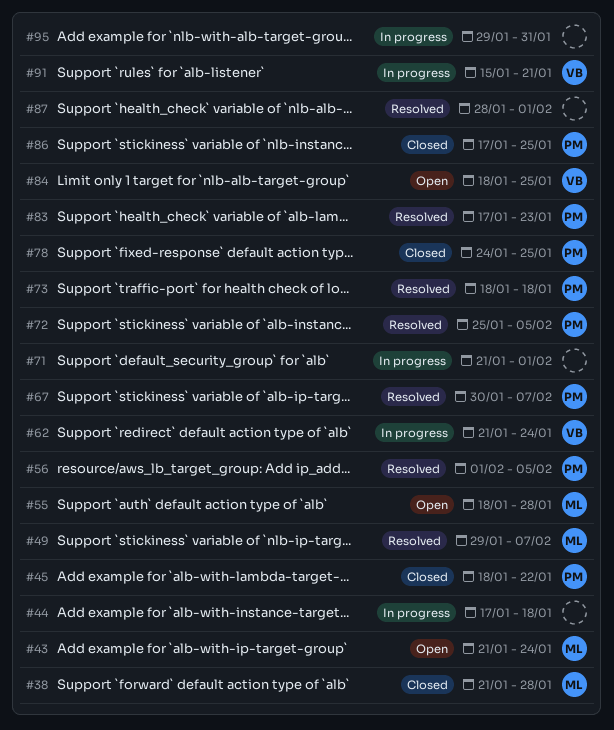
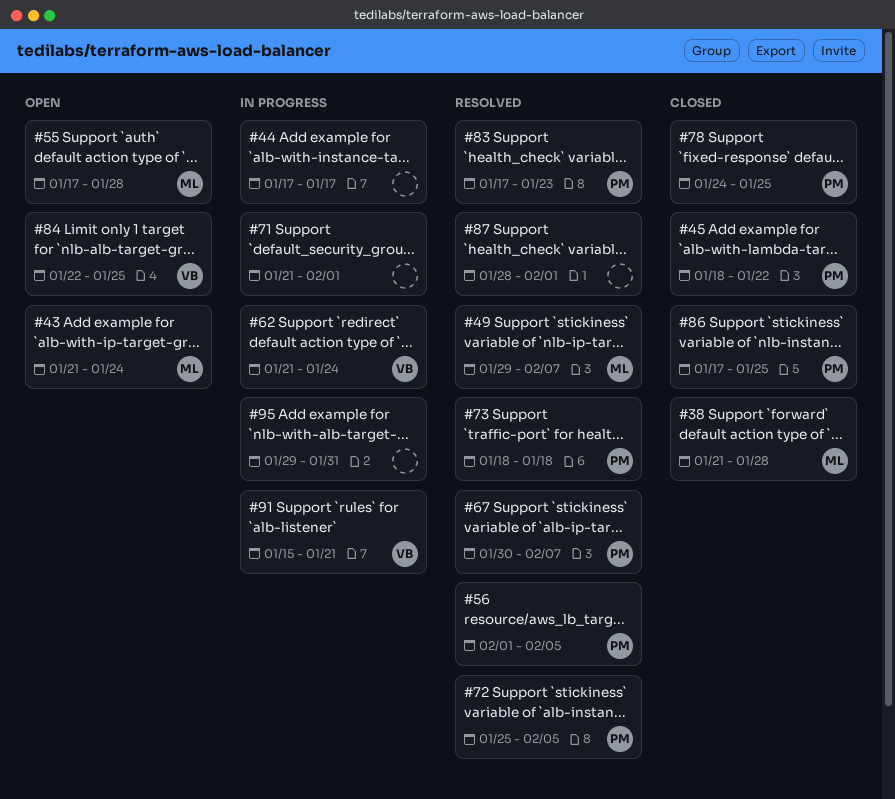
#44, due: Jan 18 -> Jan 17
#55, start: Jan 18 -> Jan 17
#84, start: Jan 18 -> Jan 22

